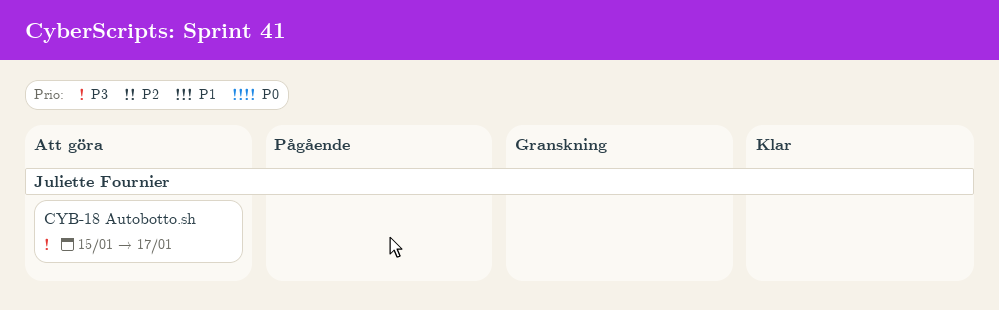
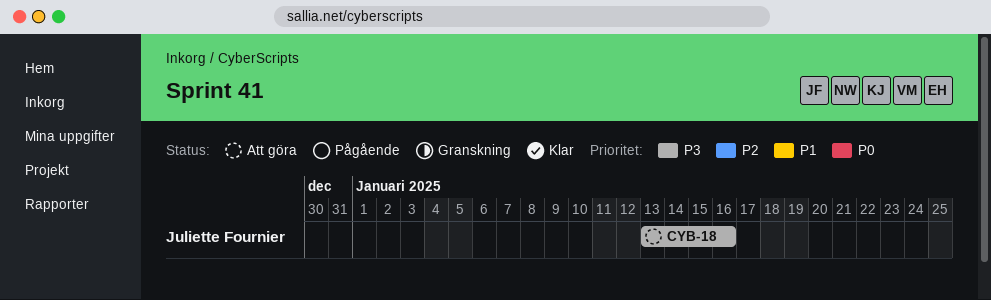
CYB-18, start: Jan 15 -> Jan 13
CYB-18, due: Jan 17 -> Jan 16

